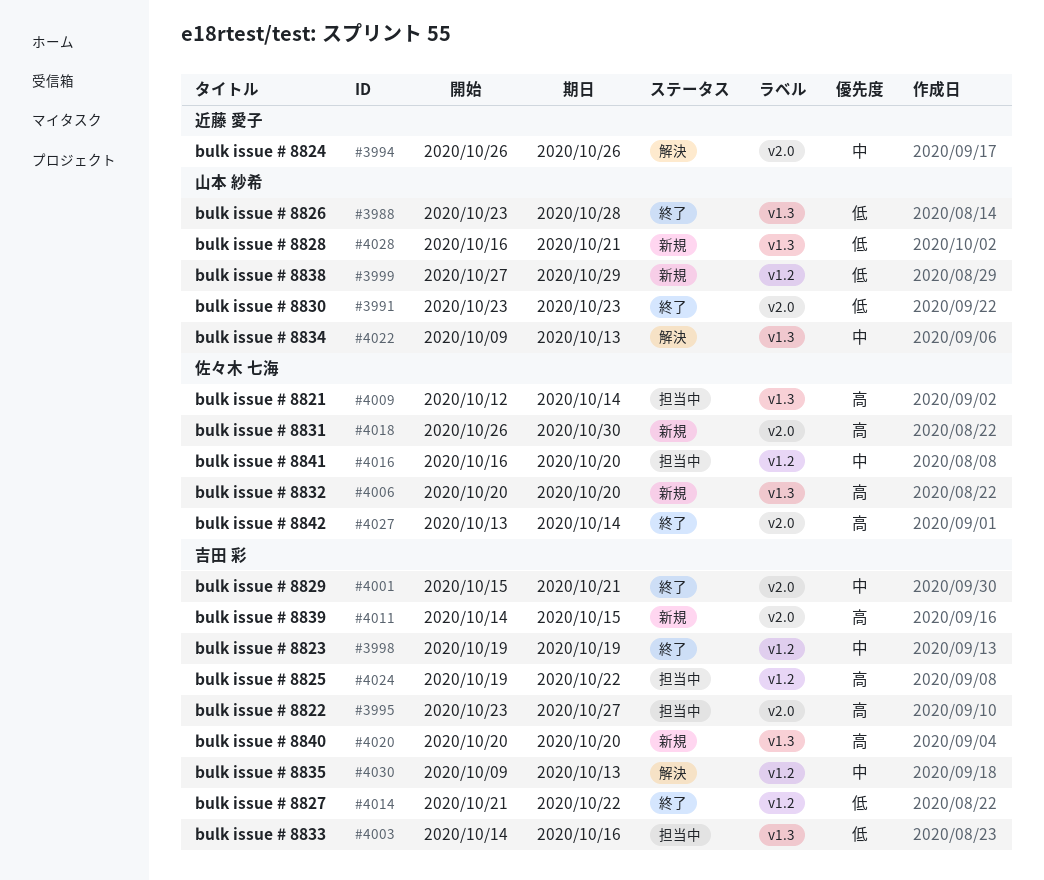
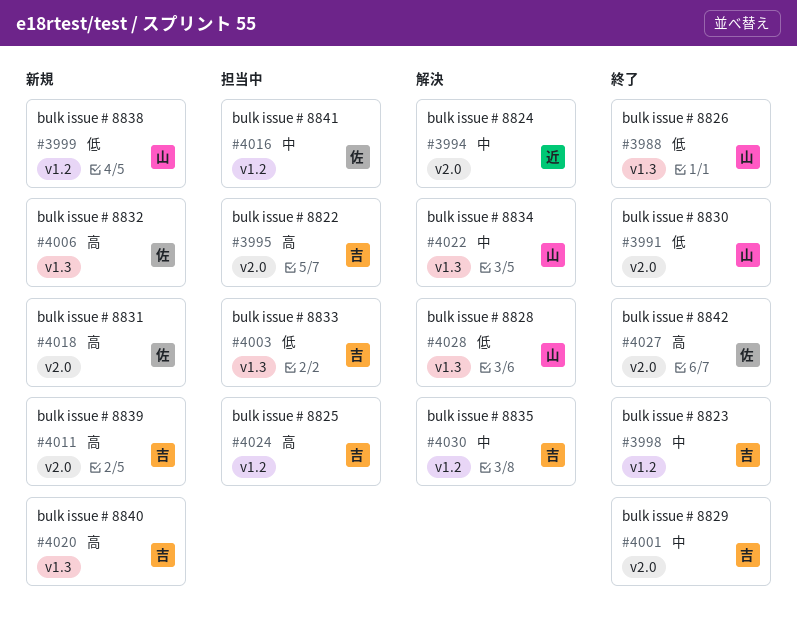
#4009: present -> none
#4014: present -> none
#4028, status: 新規 -> 解決

